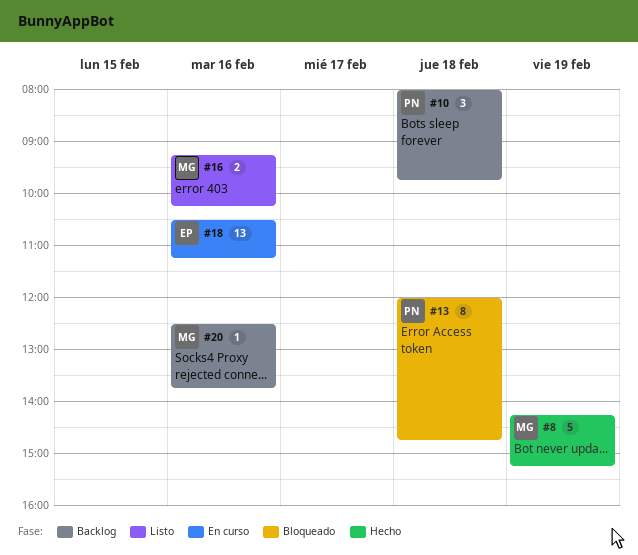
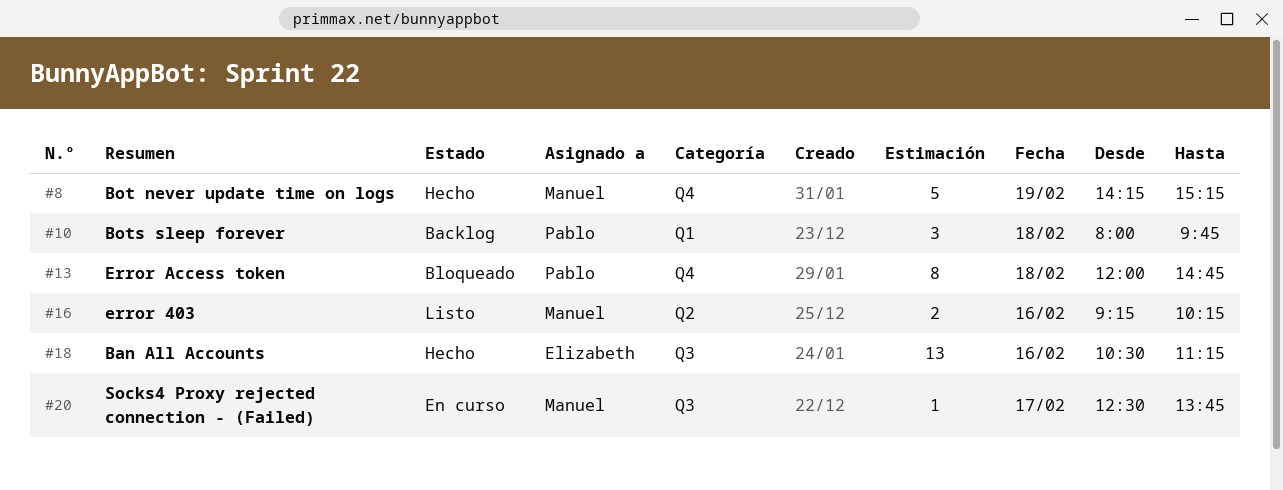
#18, status: En curso -> Hecho
#20, status: Backlog -> En curso
#20, day: Feb 16 -> Feb 17

